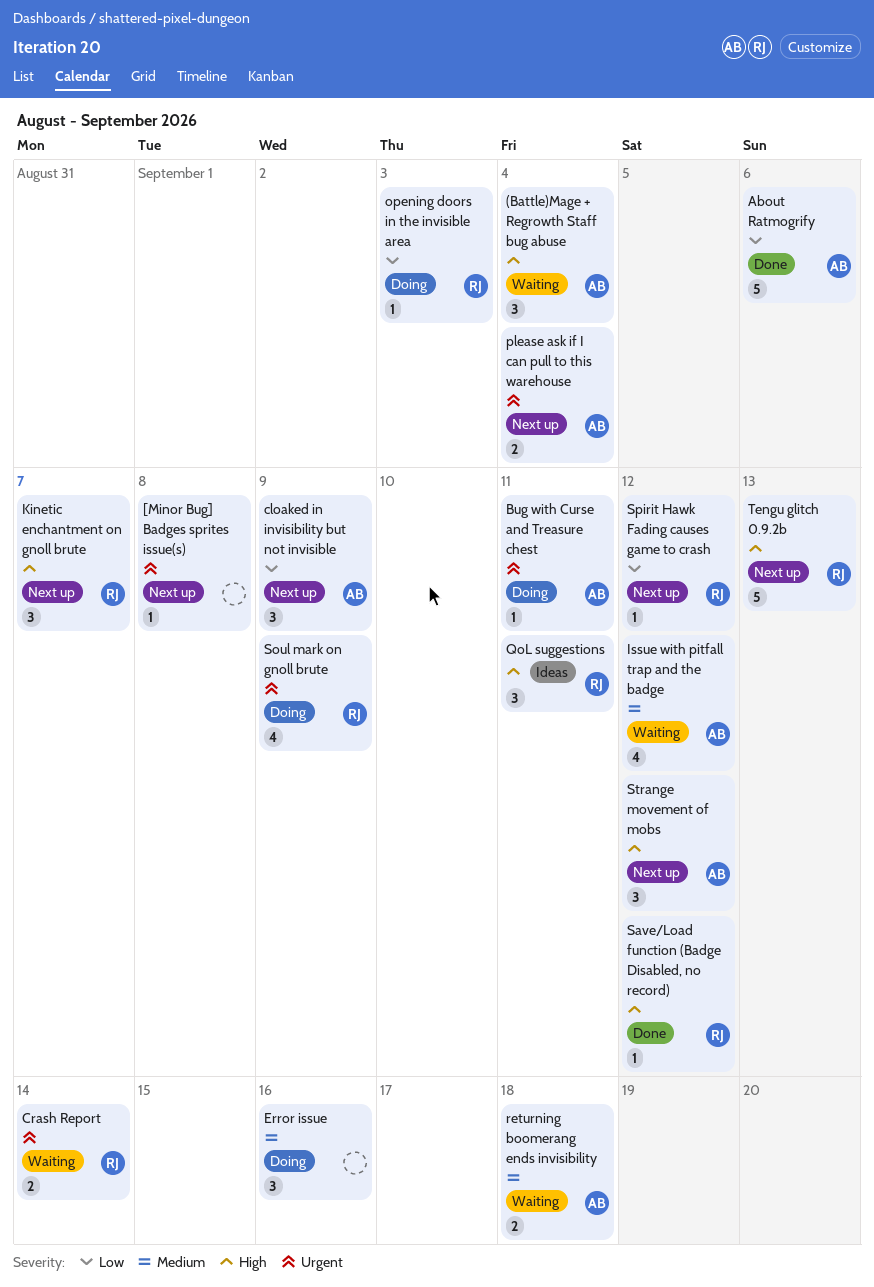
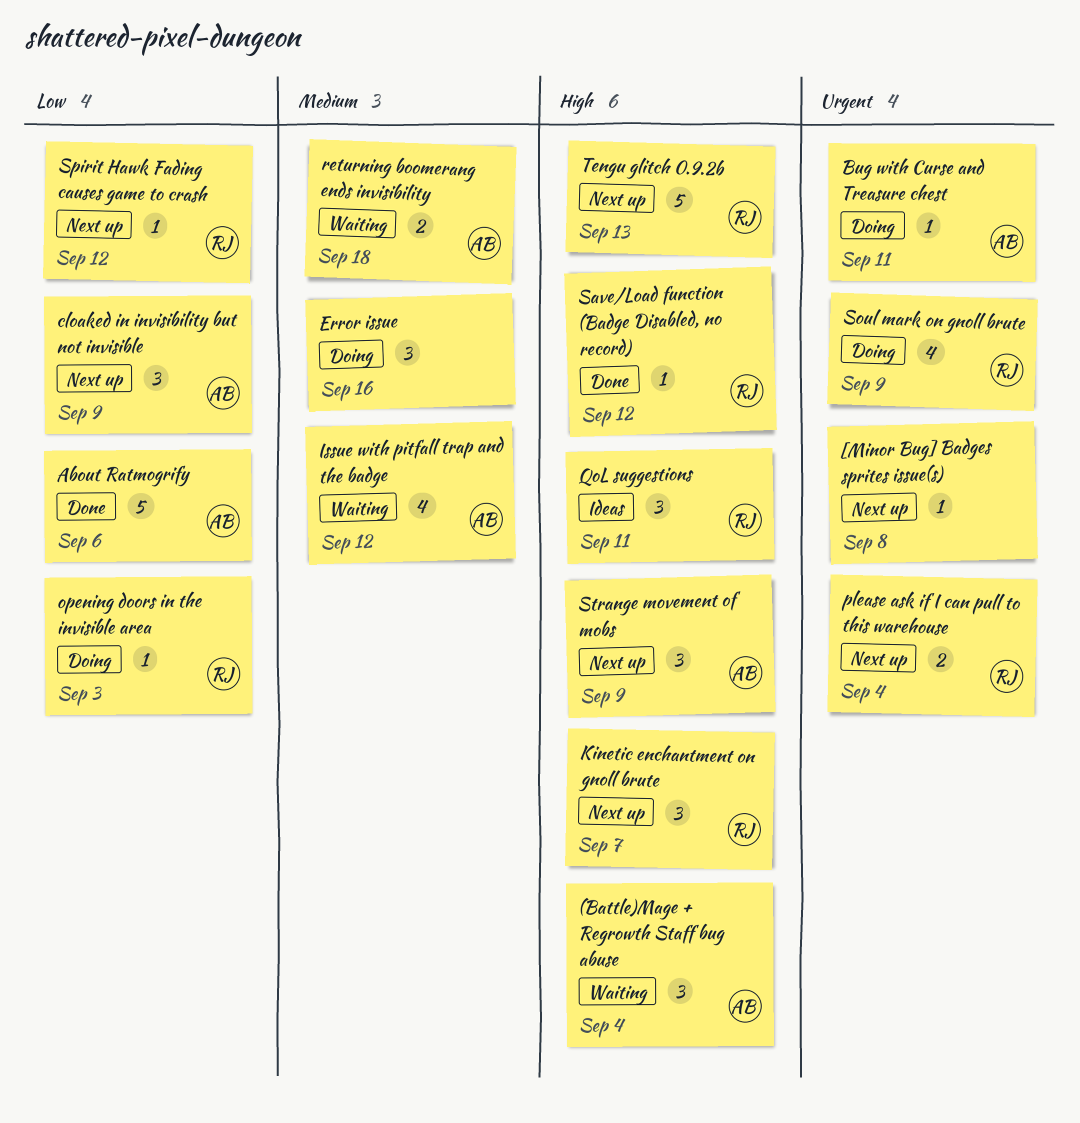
Crash Report: present -> none
please ask if I can pull to this warehouse, owner: AB -> RJ
Strange movement of mobs, due: Sep 12 -> Sep 9

